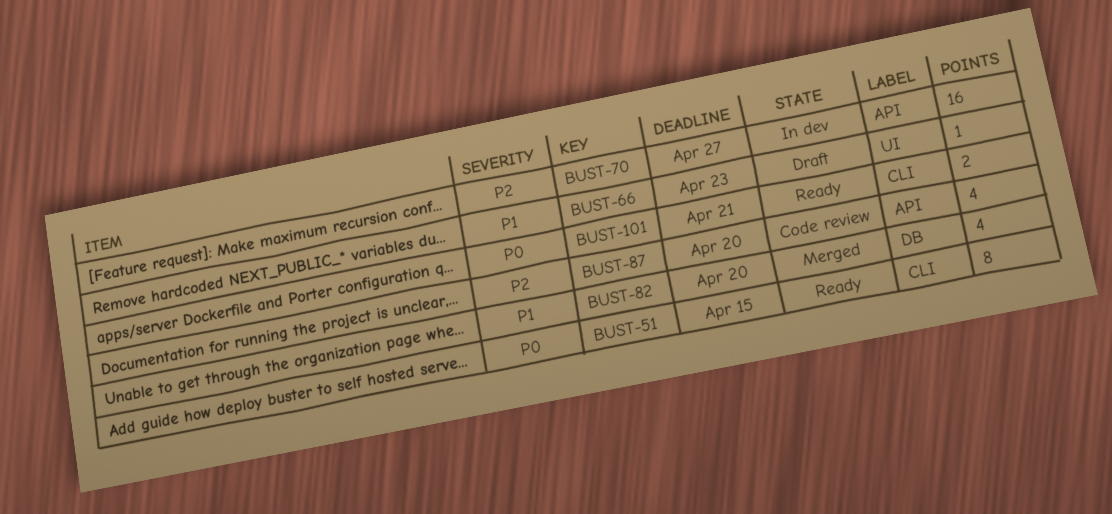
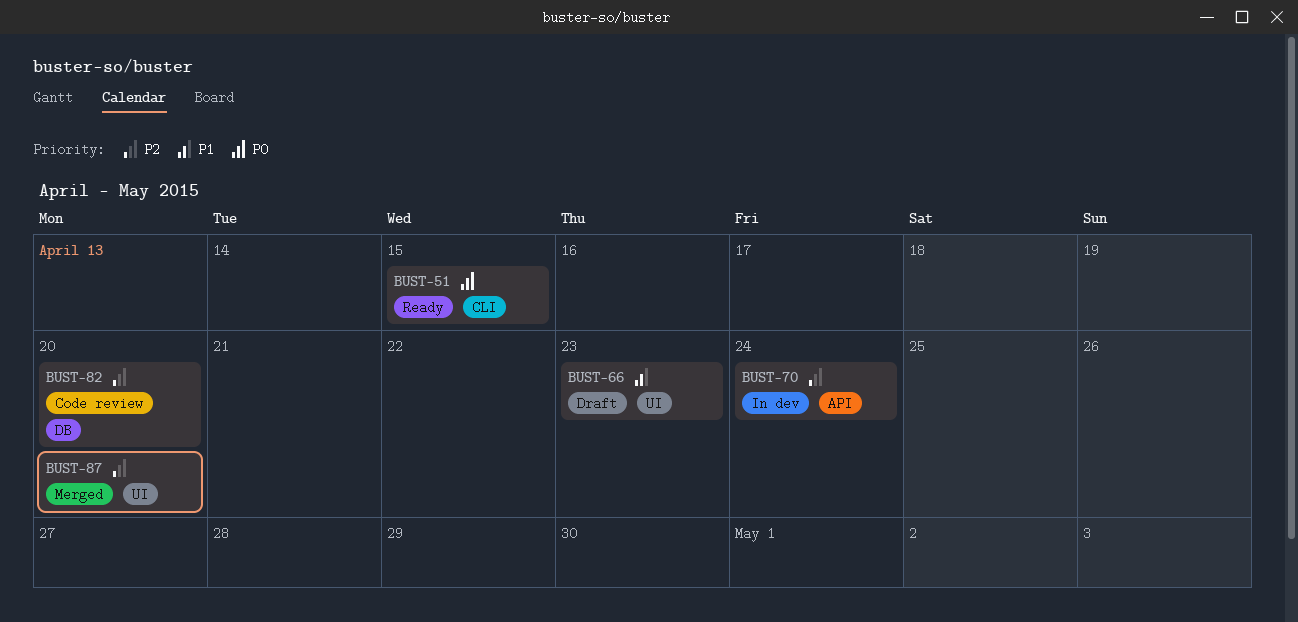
BUST-70, due: Apr 27 -> Apr 24
BUST-82, status: Merged -> Code review
BUST-82, priority: P1 -> P2
BUST-87, status: Code review -> Merged
BUST-87, label: API -> UI
BUST-101: present -> none

